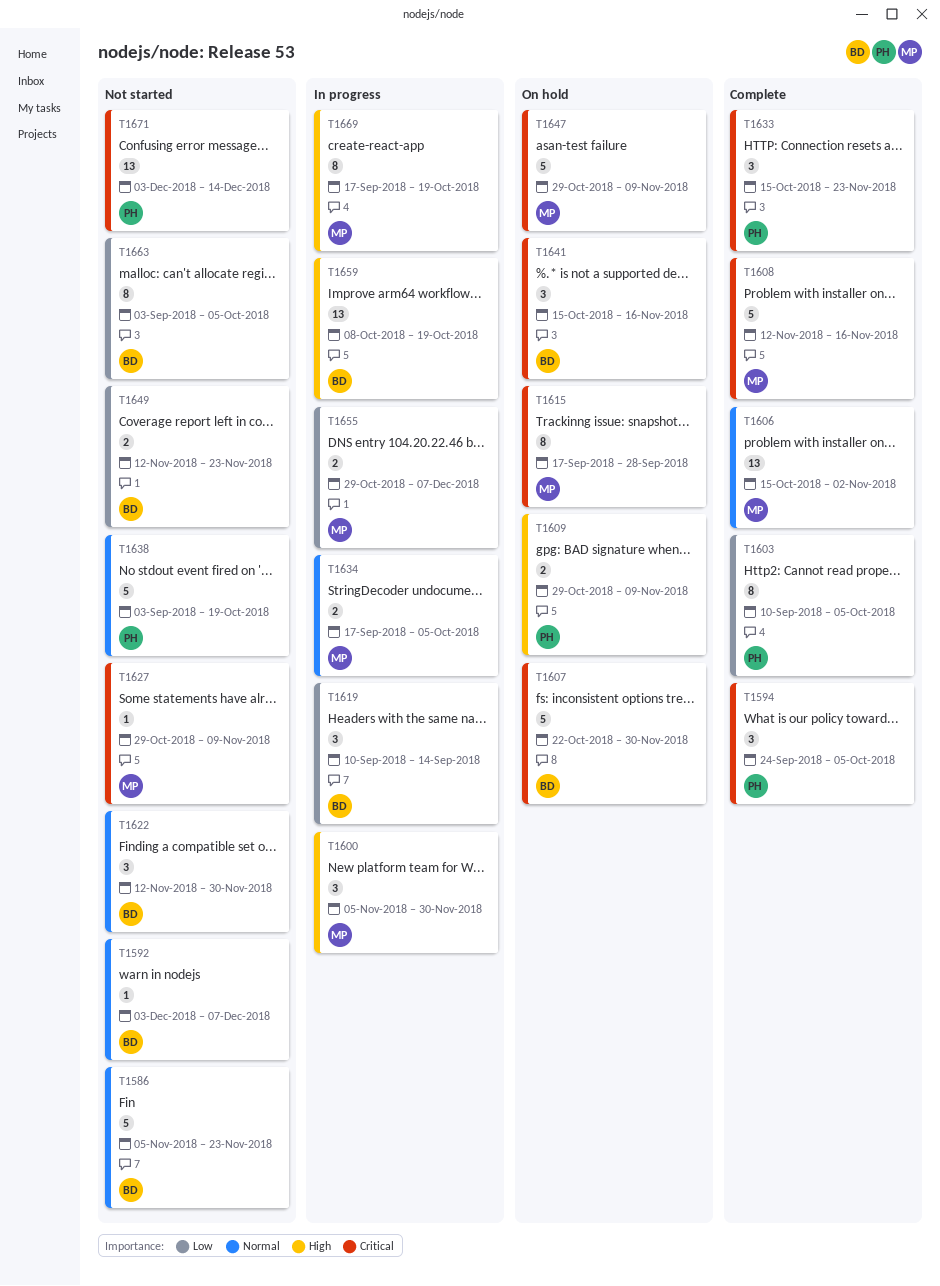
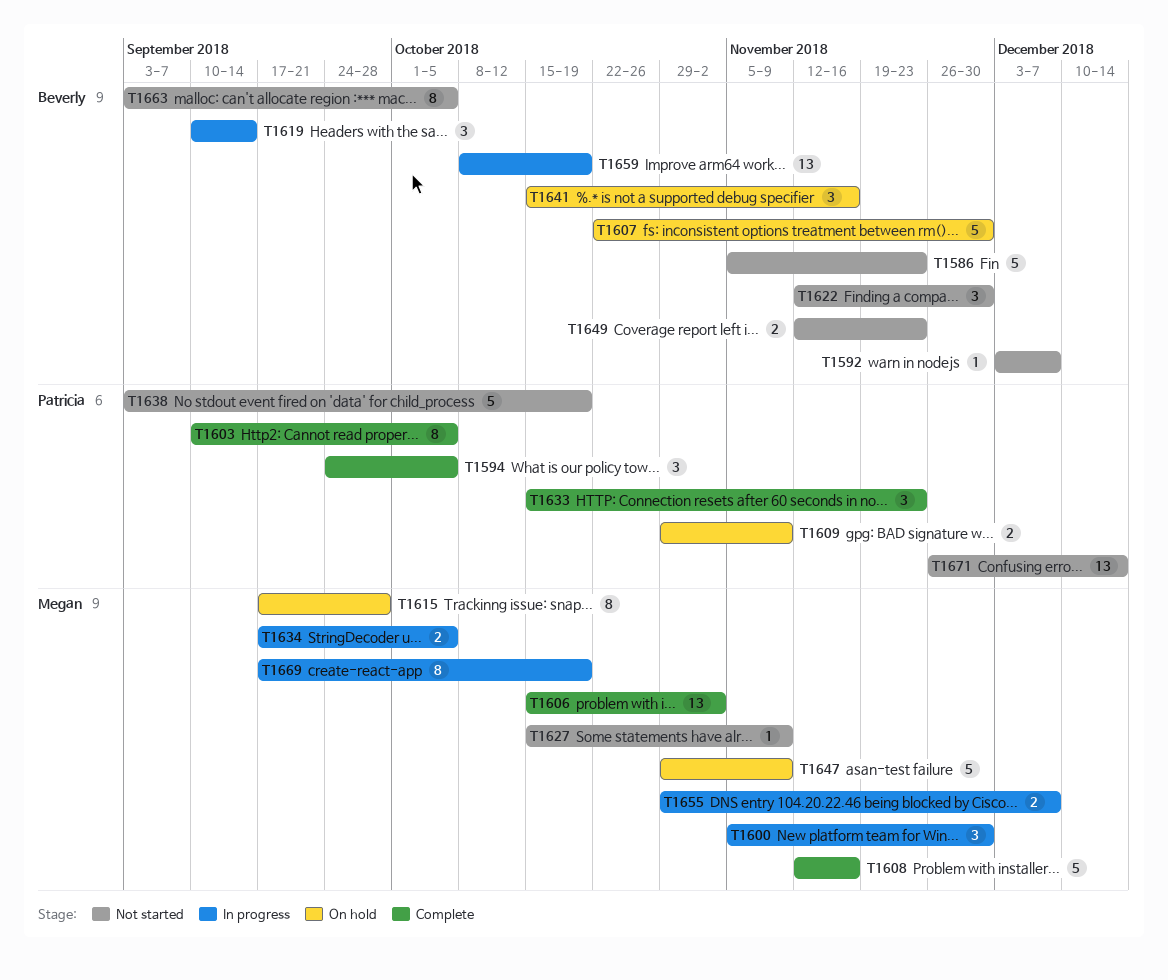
T1627, start: Oct 29 -> Oct 15
T1671, start: Dec 3 -> Nov 26

